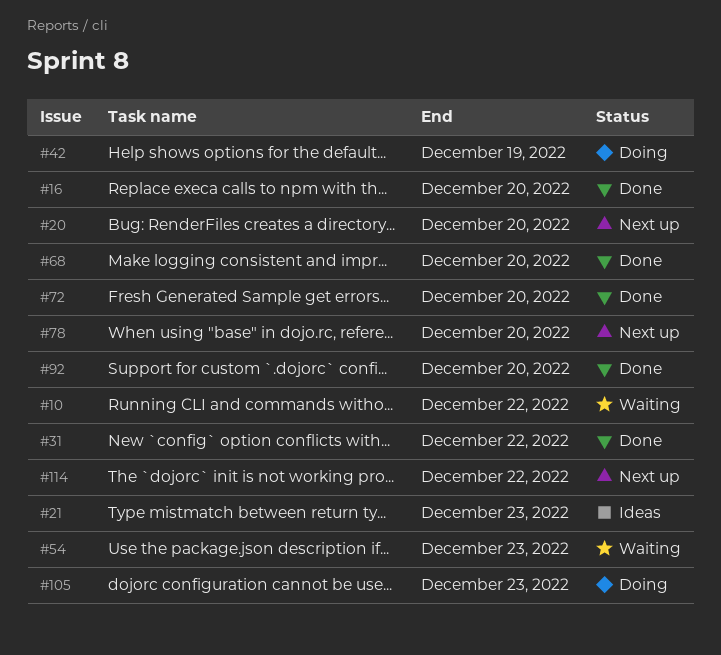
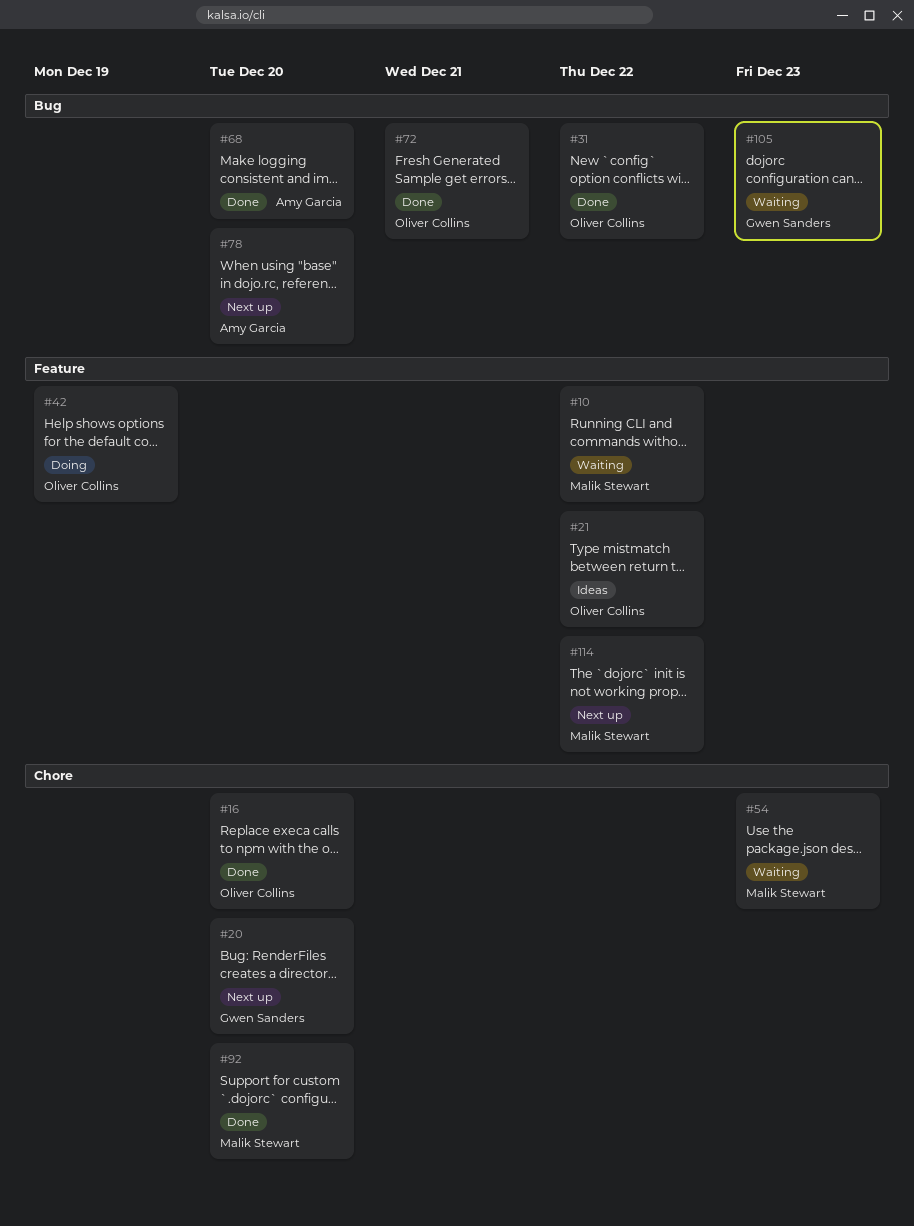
#21, due: Dec 23 -> Dec 22
#72, due: Dec 20 -> Dec 21
#105, status: Doing -> Waiting

